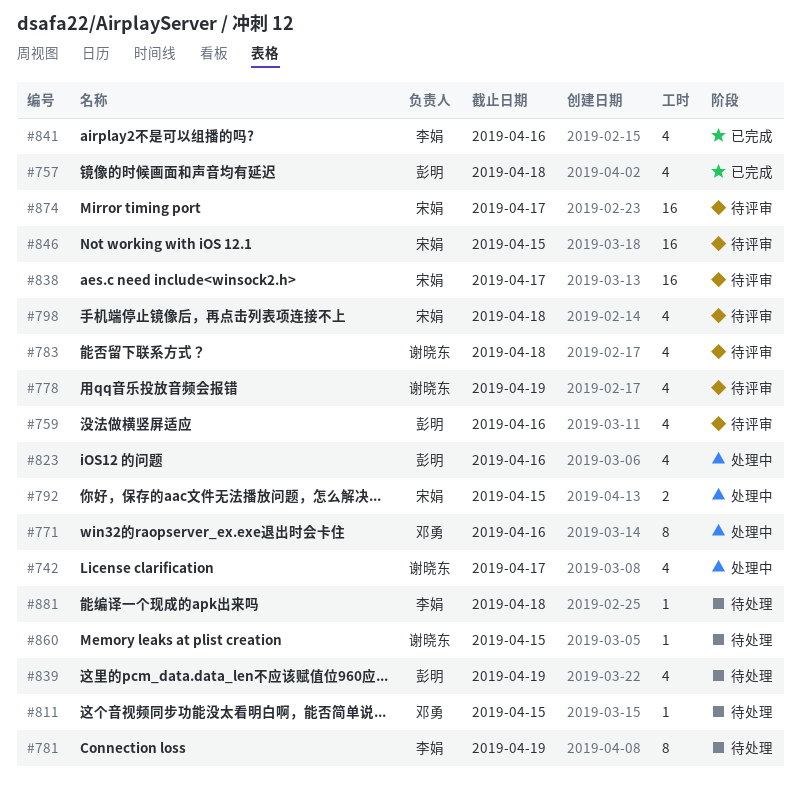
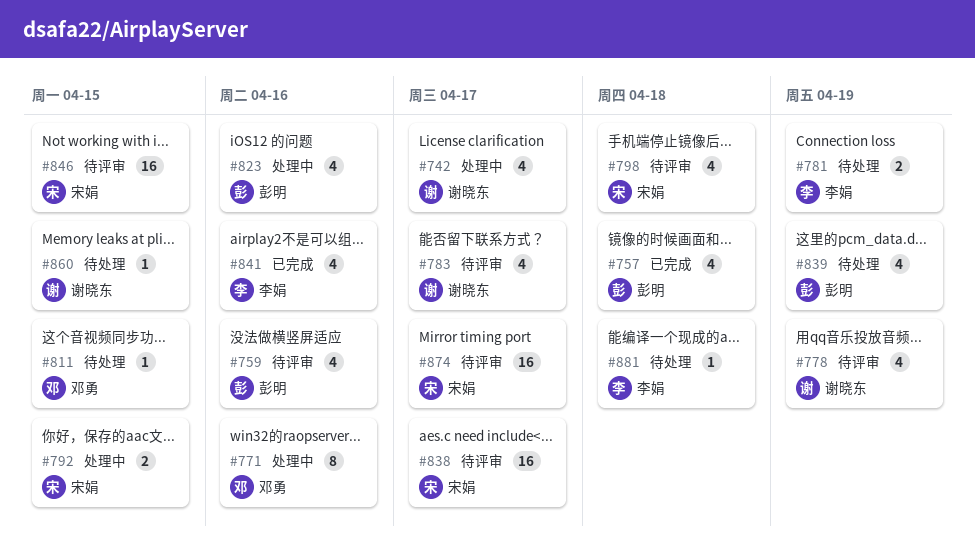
#781, estimate: 8 -> 2
#783, due: Apr 18 -> Apr 17

